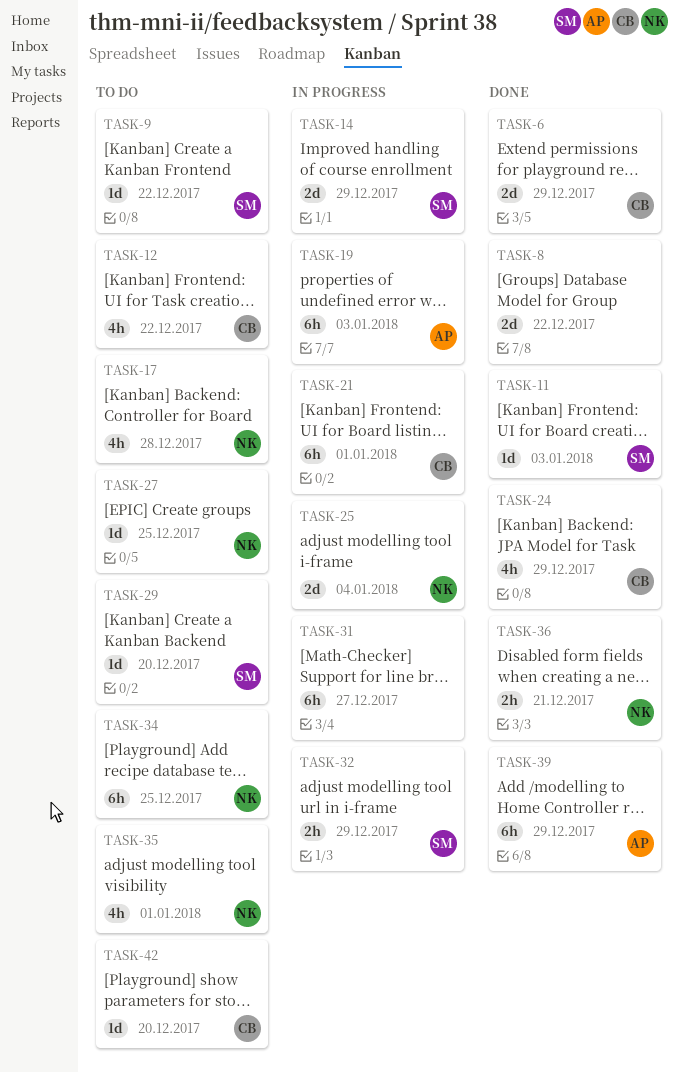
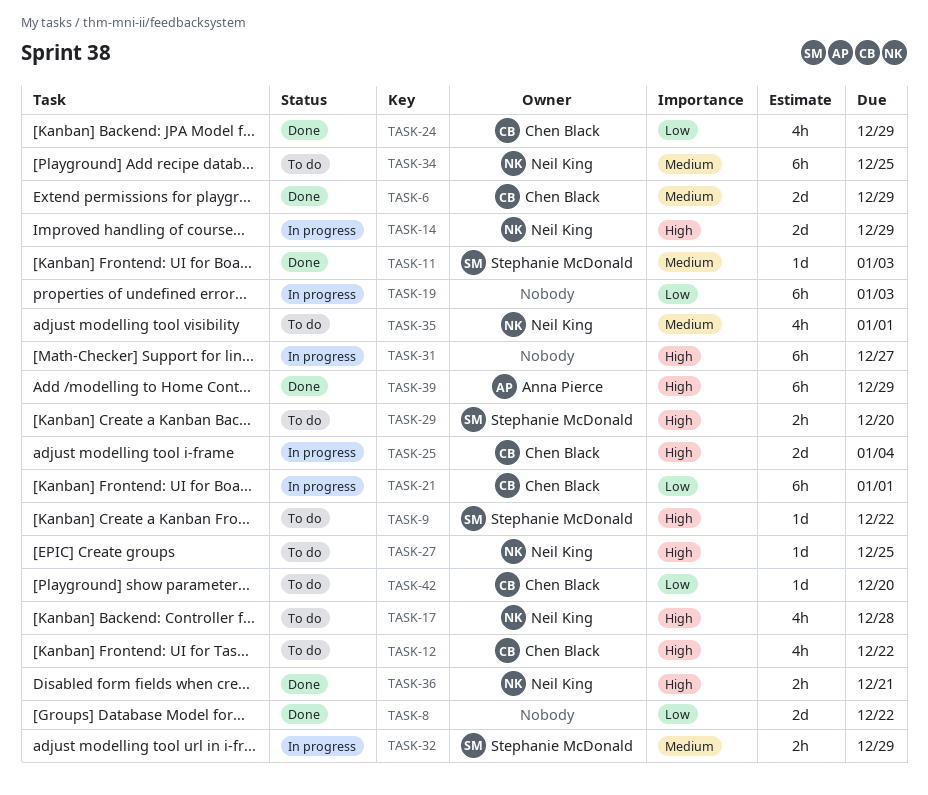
TASK-14, owner: Stephanie McDonald -> Neil King
TASK-19, owner: Anna Pierce -> none
TASK-25, owner: Neil King -> Chen Black
TASK-29, estimate: 1d -> 2h

